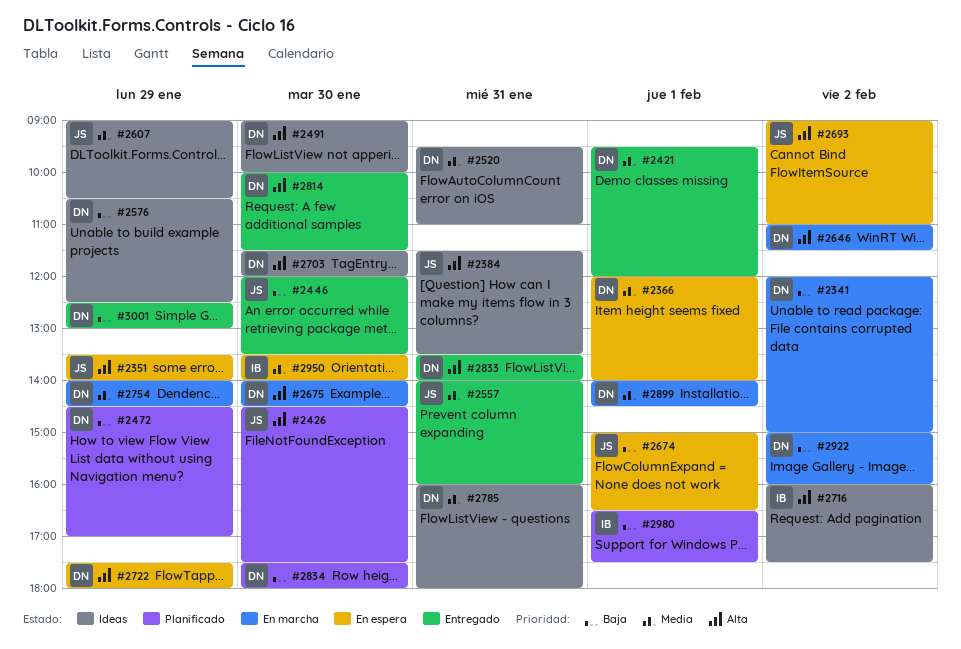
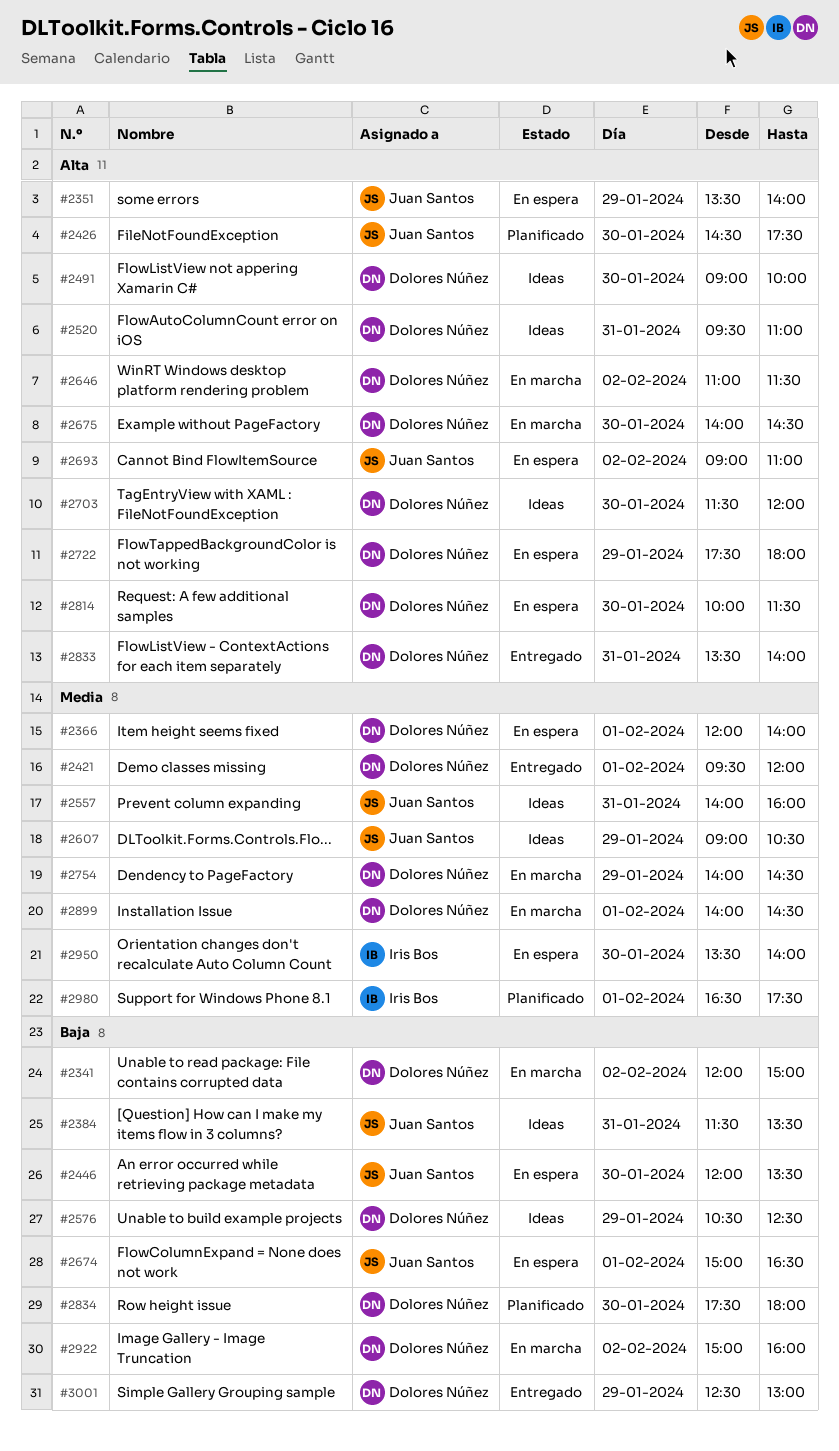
#2384, priority: Alta -> Baja
#2446, status: Entregado -> En espera
#2472: present -> none
#2520, priority: Media -> Alta
#2557, status: Entregado -> Ideas
#2716: present -> none
#2785: present -> none
#2814, status: Entregado -> En espera
#2980, priority: Baja -> Media

